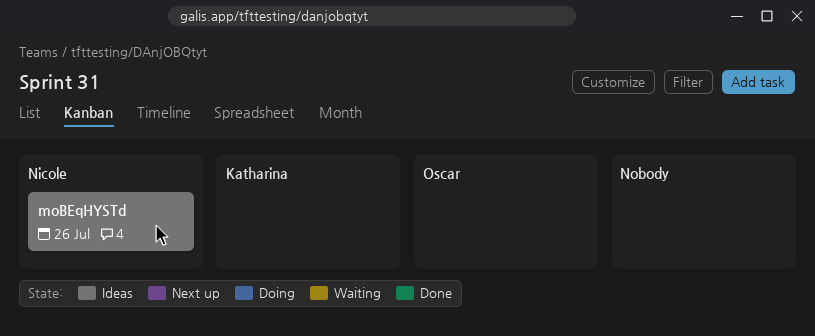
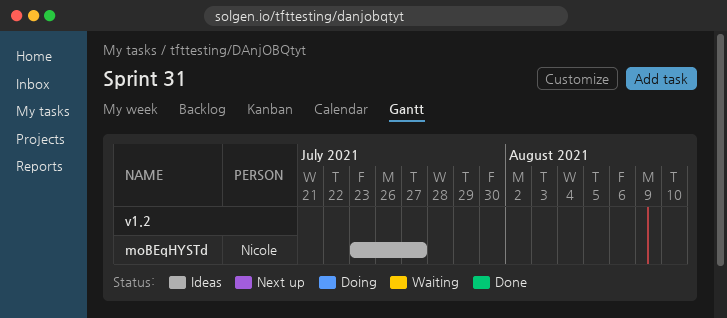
moBEqHYSTd, due: Jul 26 -> Jul 27

